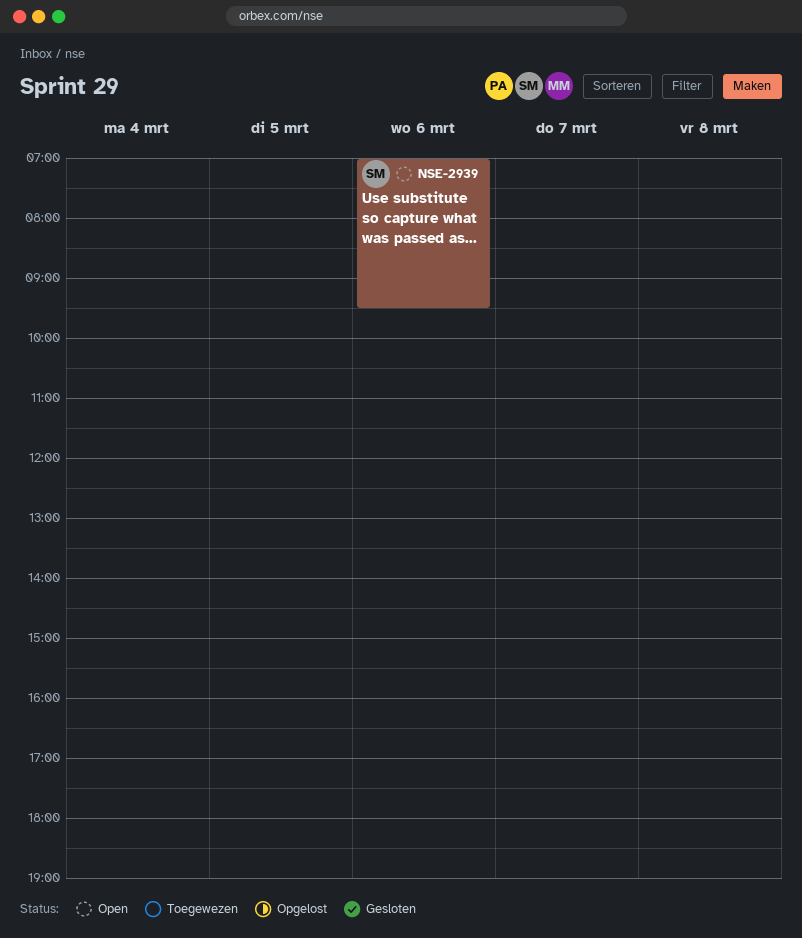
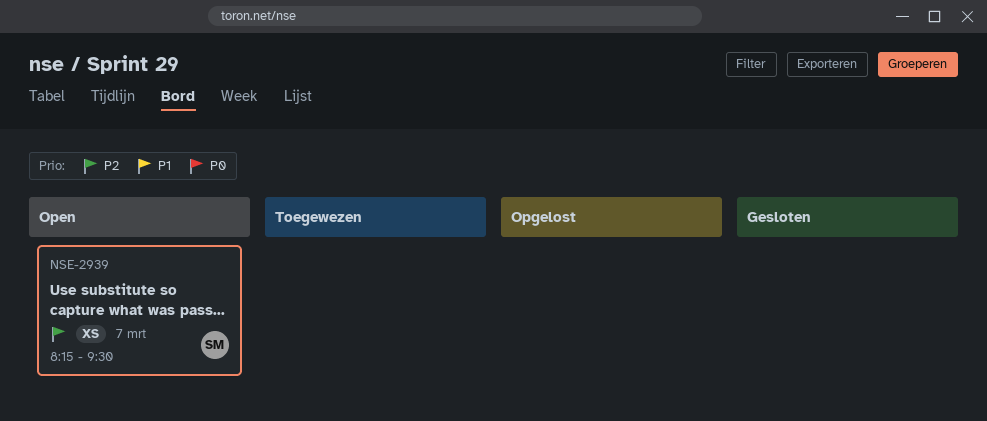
NSE-2939, day: Mar 6 -> Mar 7
NSE-2939, begins: 07:00 -> 08:15

